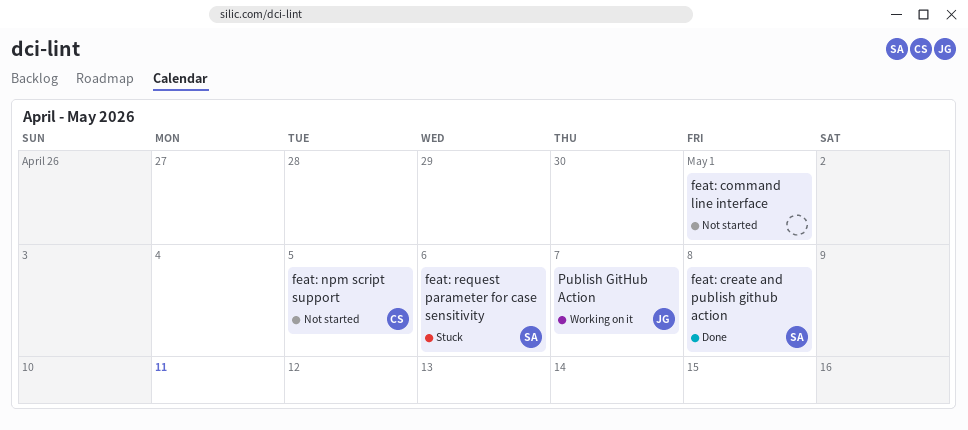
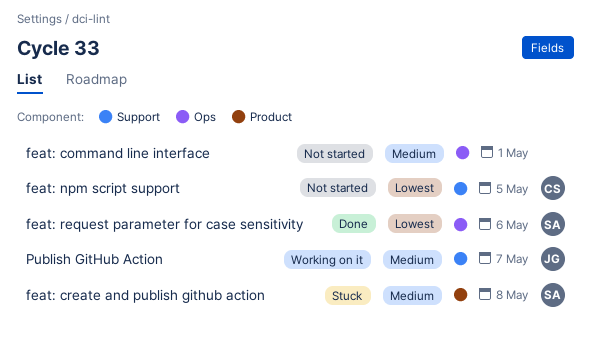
feat: create and publish github action, status: Done -> Stuck
feat: request parameter for case sensitivity, status: Stuck -> Done

